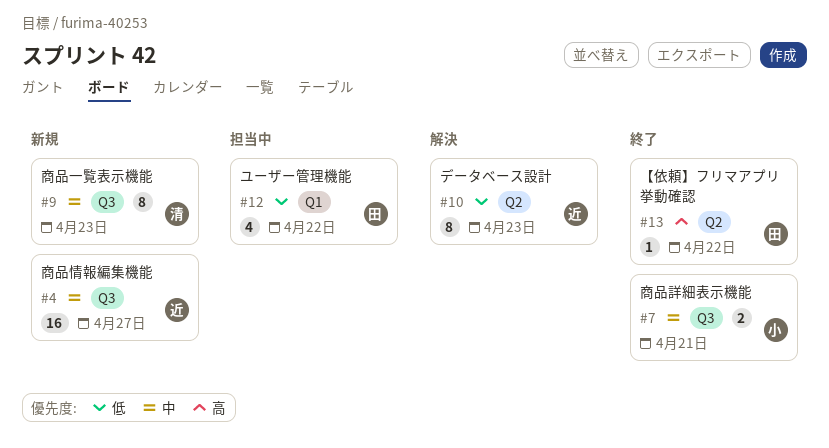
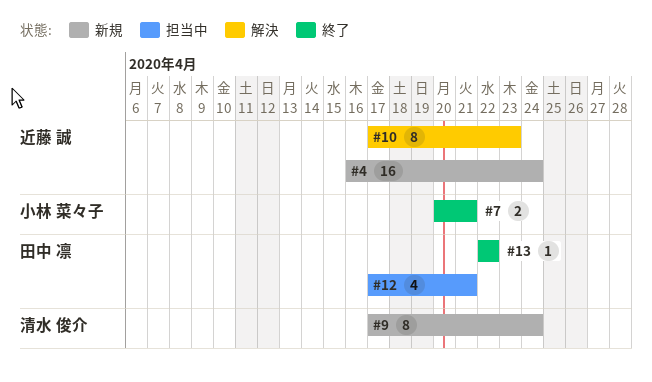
#4, due: Apr 27 -> Apr 24
#9, due: Apr 23 -> Apr 24
#12, due: Apr 22 -> Apr 21

